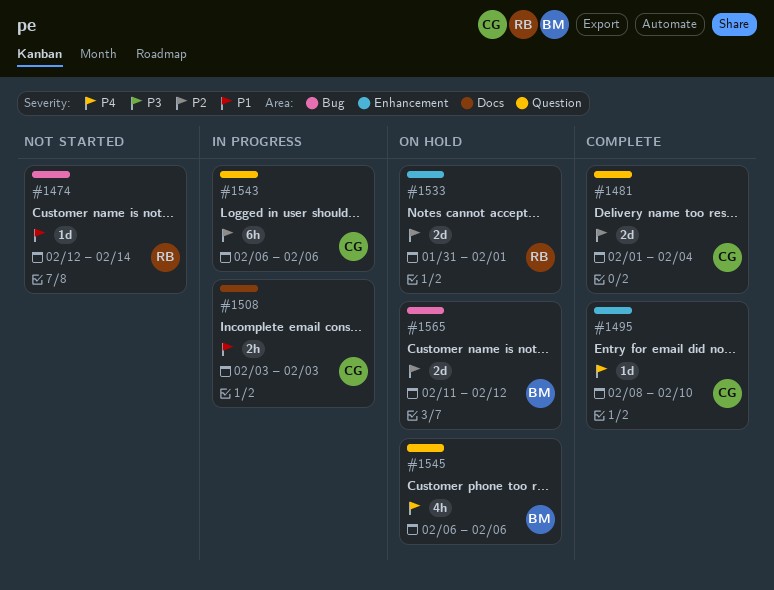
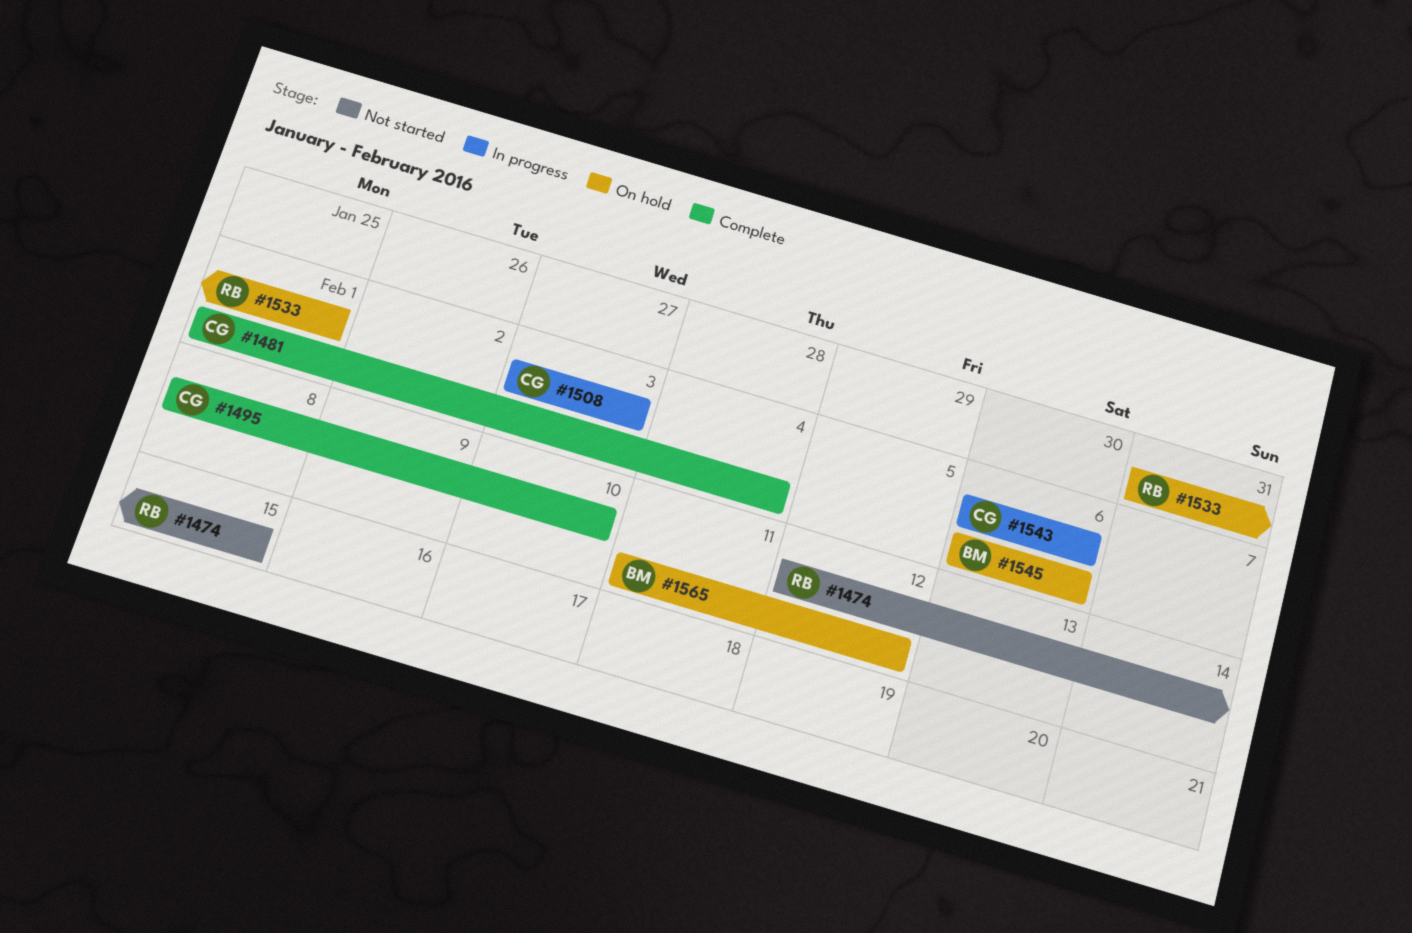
#1474, due: Feb 14 -> Feb 15

